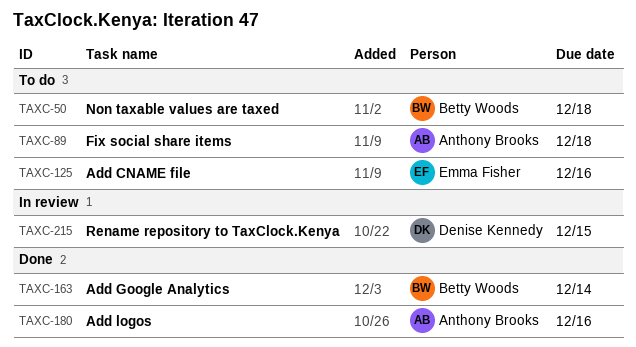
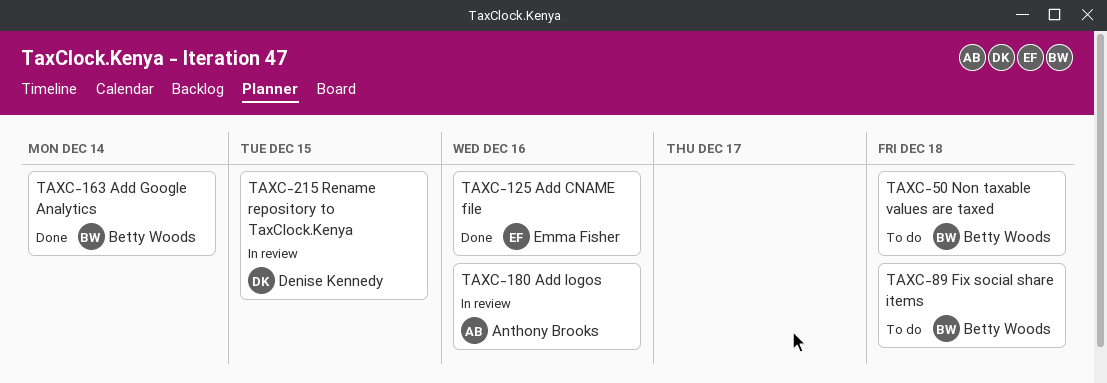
TAXC-89, owner: Anthony Brooks -> Betty Woods
TAXC-125, status: To do -> Done
TAXC-180, status: Done -> In review

